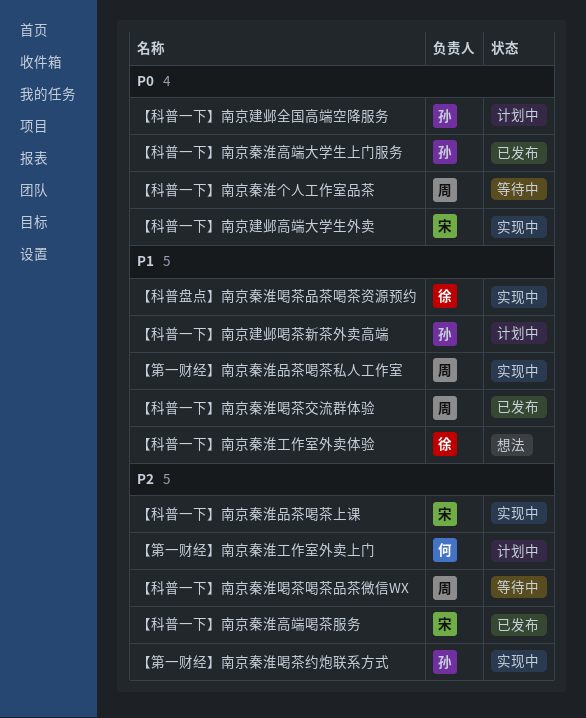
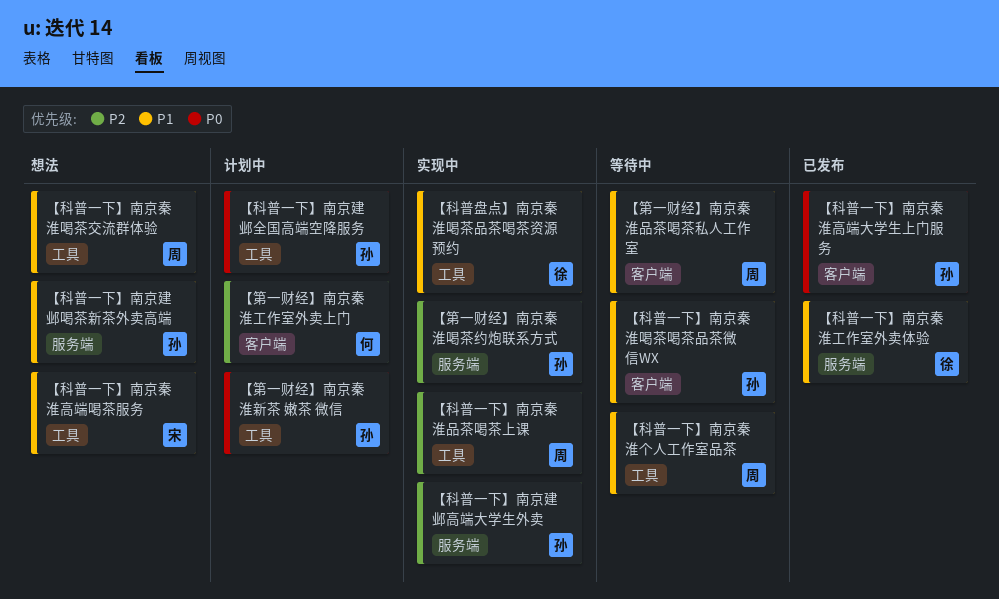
【科普一下】南京建邺喝茶新茶外卖高端, status: 计划中 -> 想法
【科普一下】南京建邺高端大学生外卖, owner: 宋 -> 孙
【科普一下】南京建邺高端大学生外卖, priority: P0 -> P2
【科普一下】南京秦淮个人工作室品茶, priority: P0 -> P1
【科普一下】南京秦淮品茶喝茶上课, owner: 宋 -> 周
【科普一下】南京秦淮喝茶交流群体验, status: 已发布 -> 想法
【科普一下】南京秦淮喝茶喝茶品茶微信WX, owner: 周 -> 孙
【科普一下】南京秦淮喝茶喝茶品茶微信WX, priority: P2 -> P1
【科普一下】南京秦淮工作室外卖体验, status: 想法 -> 已发布
【科普一下】南京秦淮高端喝茶服务, status: 已发布 -> 想法
【科普一下】南京秦淮高端喝茶服务, priority: P2 -> P1
【第一财经】南京秦淮品茶喝茶私人工作室, status: 实现中 -> 等待中
【第一财经】南京秦淮新茶 嫩茶 微信: none -> present

